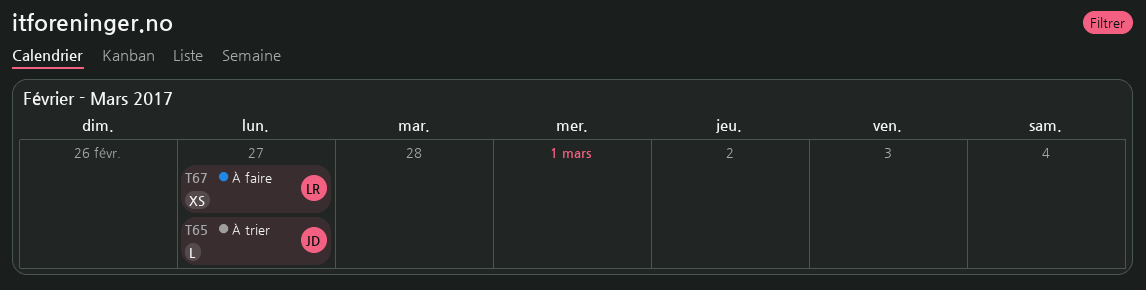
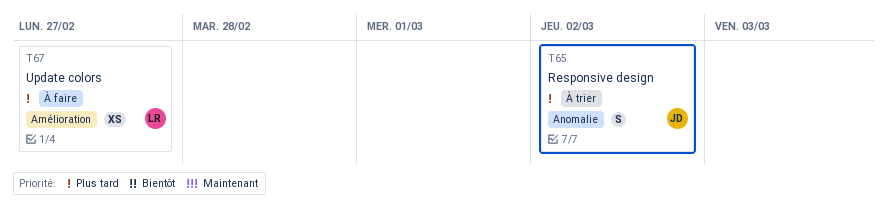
T65, estimate: L -> S
T65, due: Feb 27 -> Mar 2

